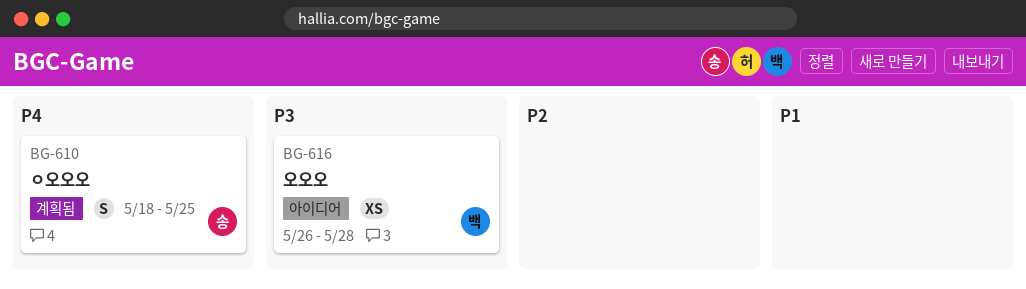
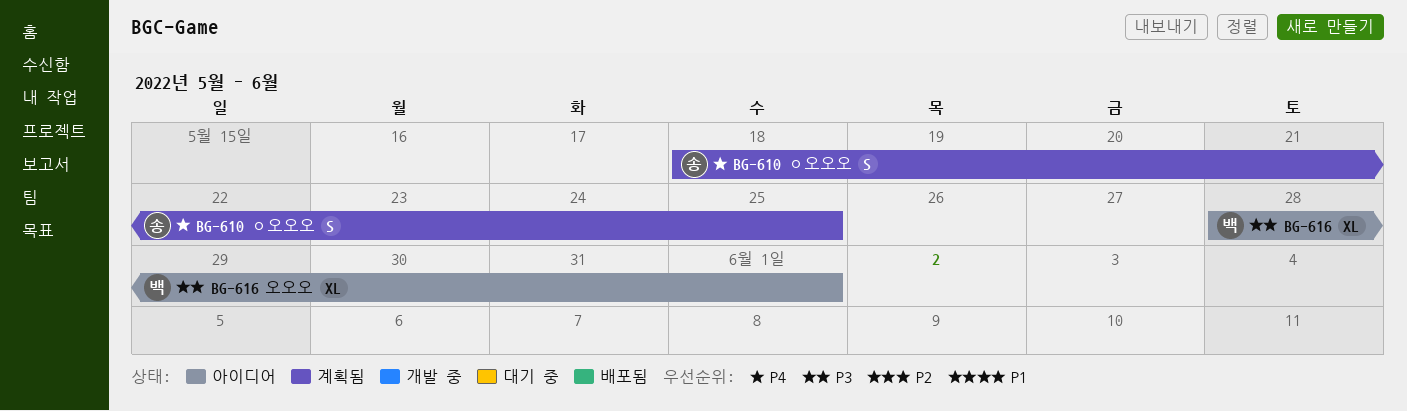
BG-616, estimate: XS -> XL
BG-616, start: May 26 -> May 28
BG-616, due: May 28 -> Jun 1

